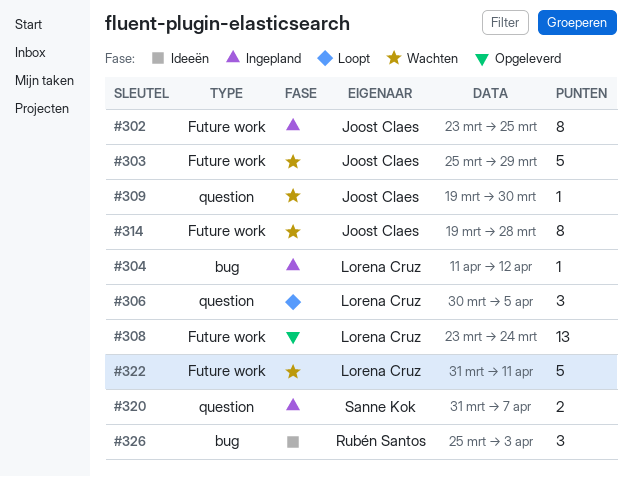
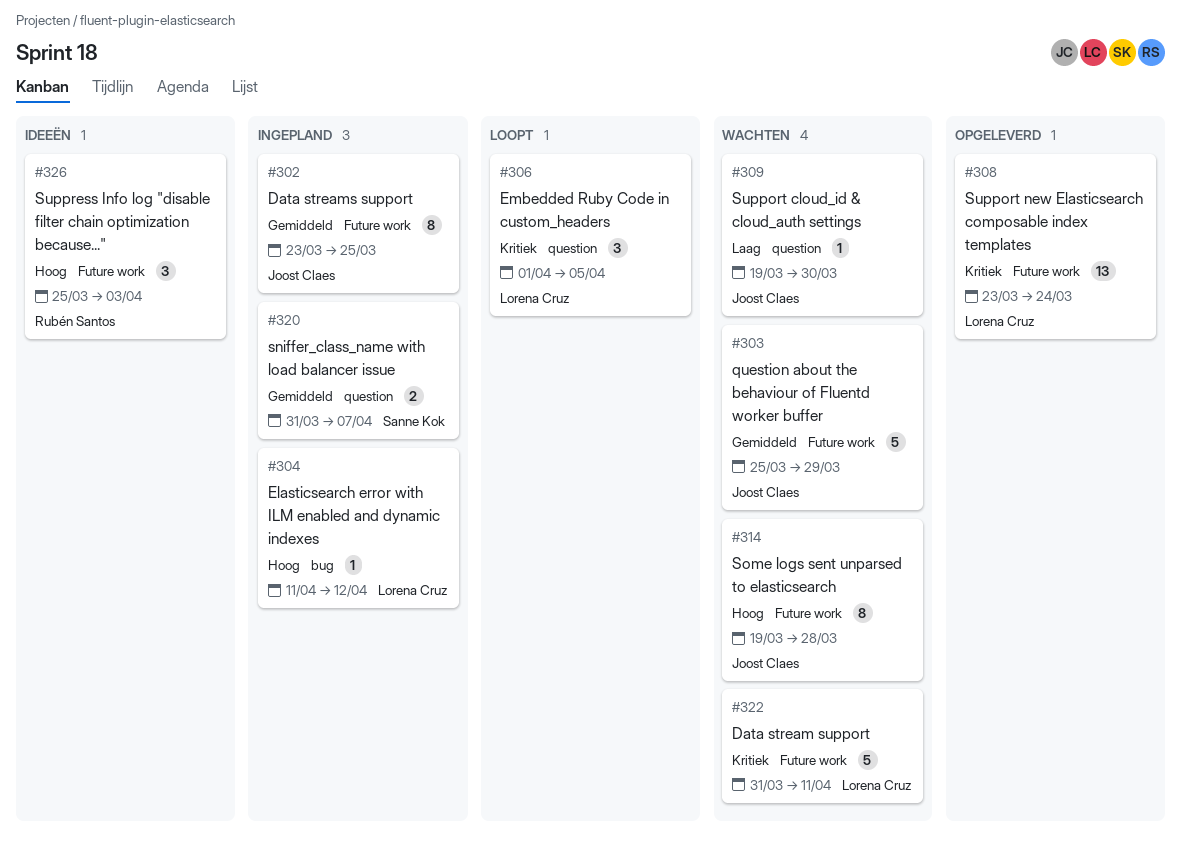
#306, start: Mar 30 -> Apr 1
#326, label: bug -> Future work

